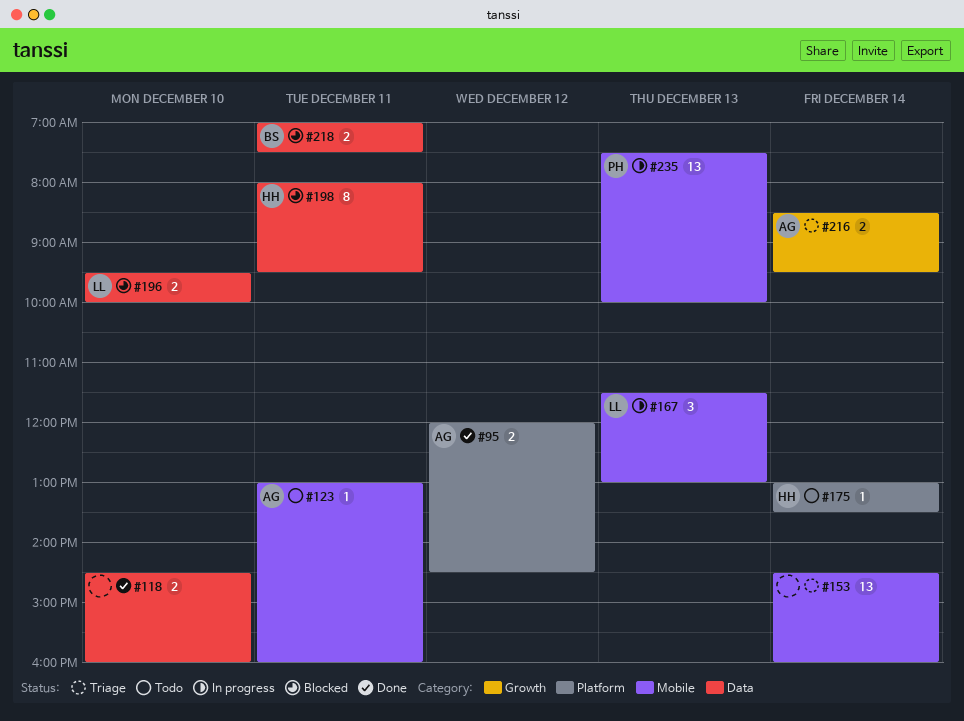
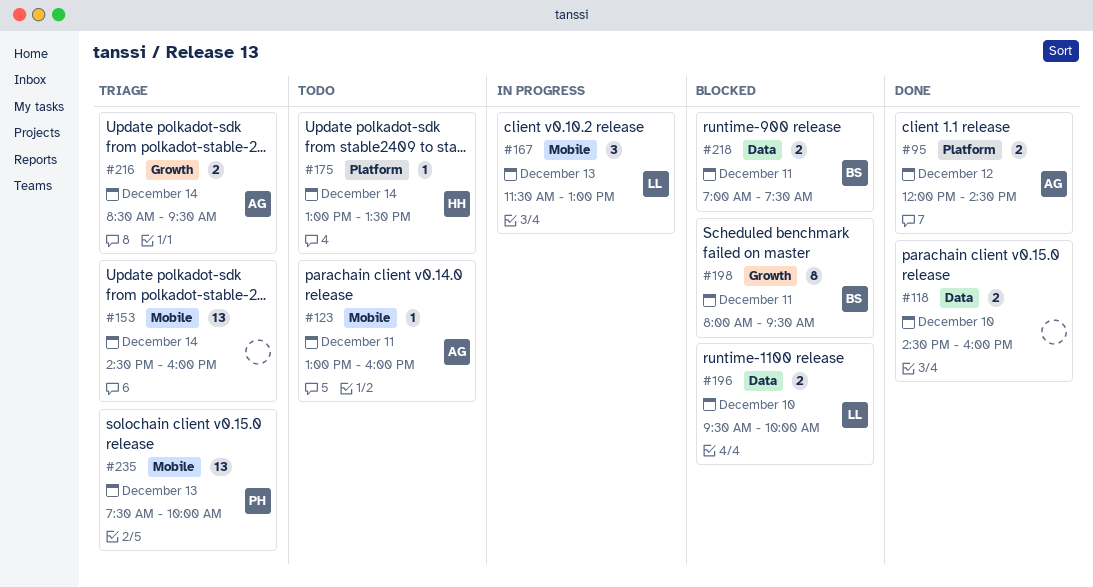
#198, owner: HH -> BS
#198, label: Data -> Growth
#235, status: In progress -> Triage

